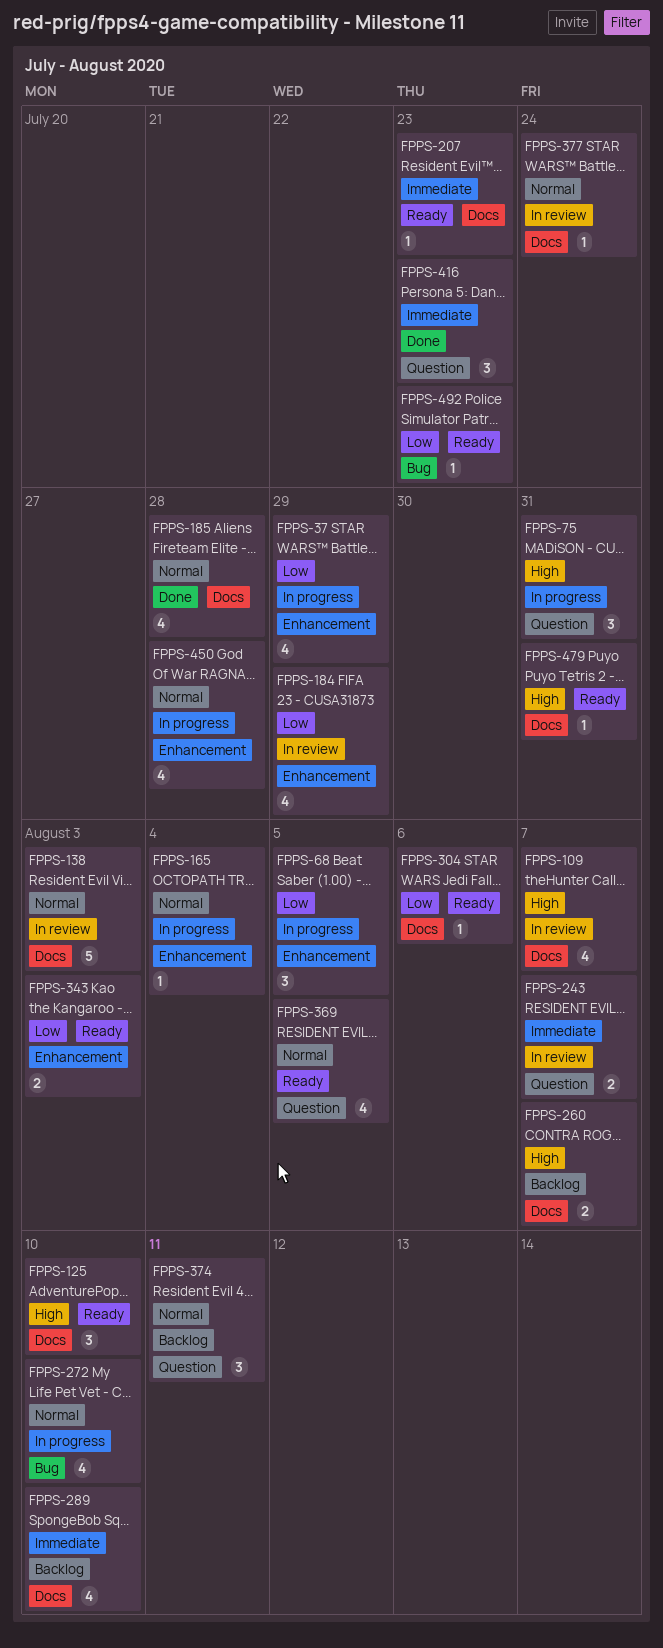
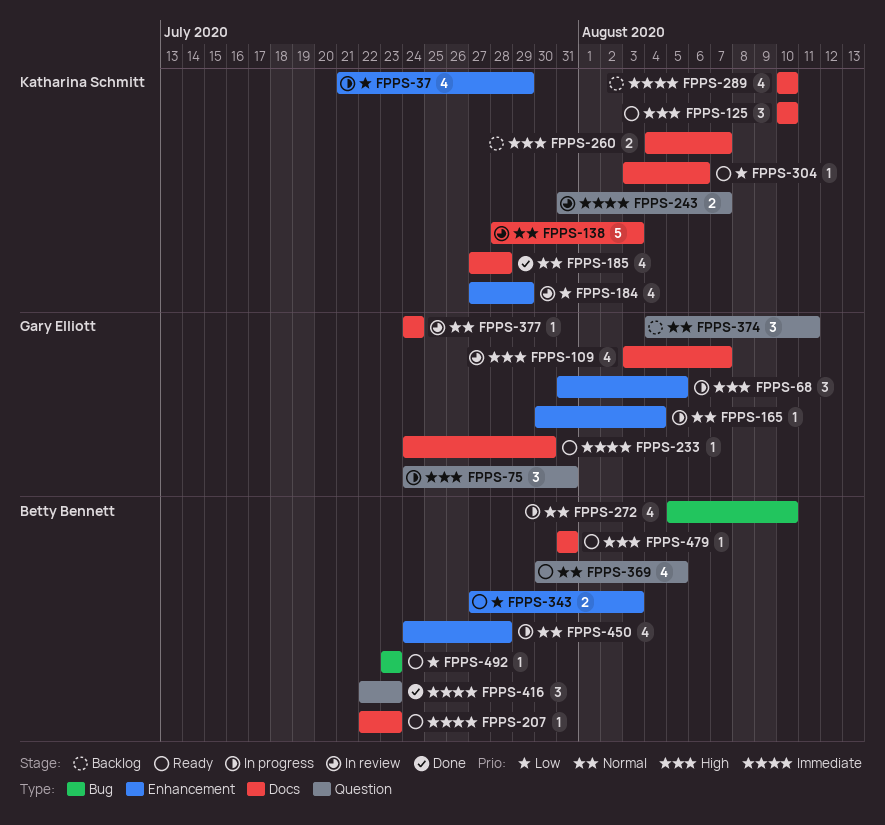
FPPS-68, priority: Low -> High
FPPS-233: none -> present

